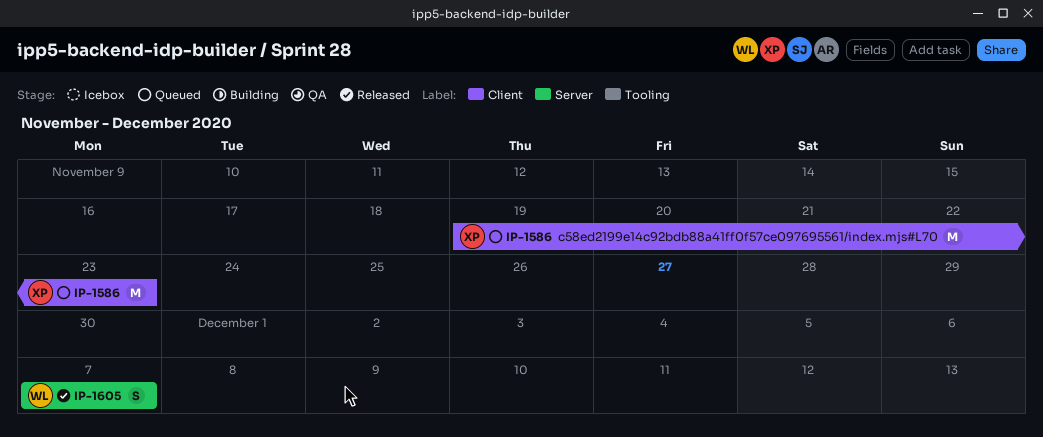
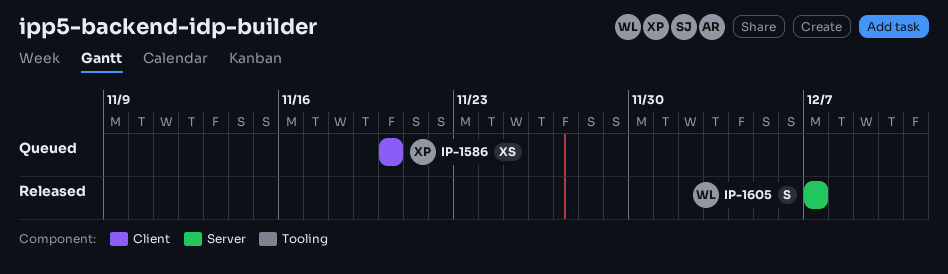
IP-1586, estimate: M -> XS
IP-1586, start: Nov 19 -> Nov 20
IP-1586, due: Nov 23 -> Nov 20

